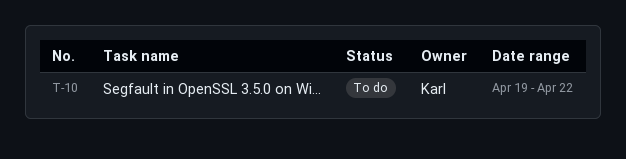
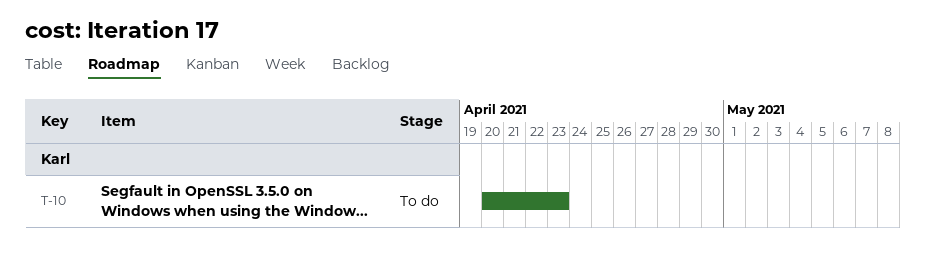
T-10, start: Apr 19 -> Apr 20
T-10, due: Apr 22 -> Apr 23

